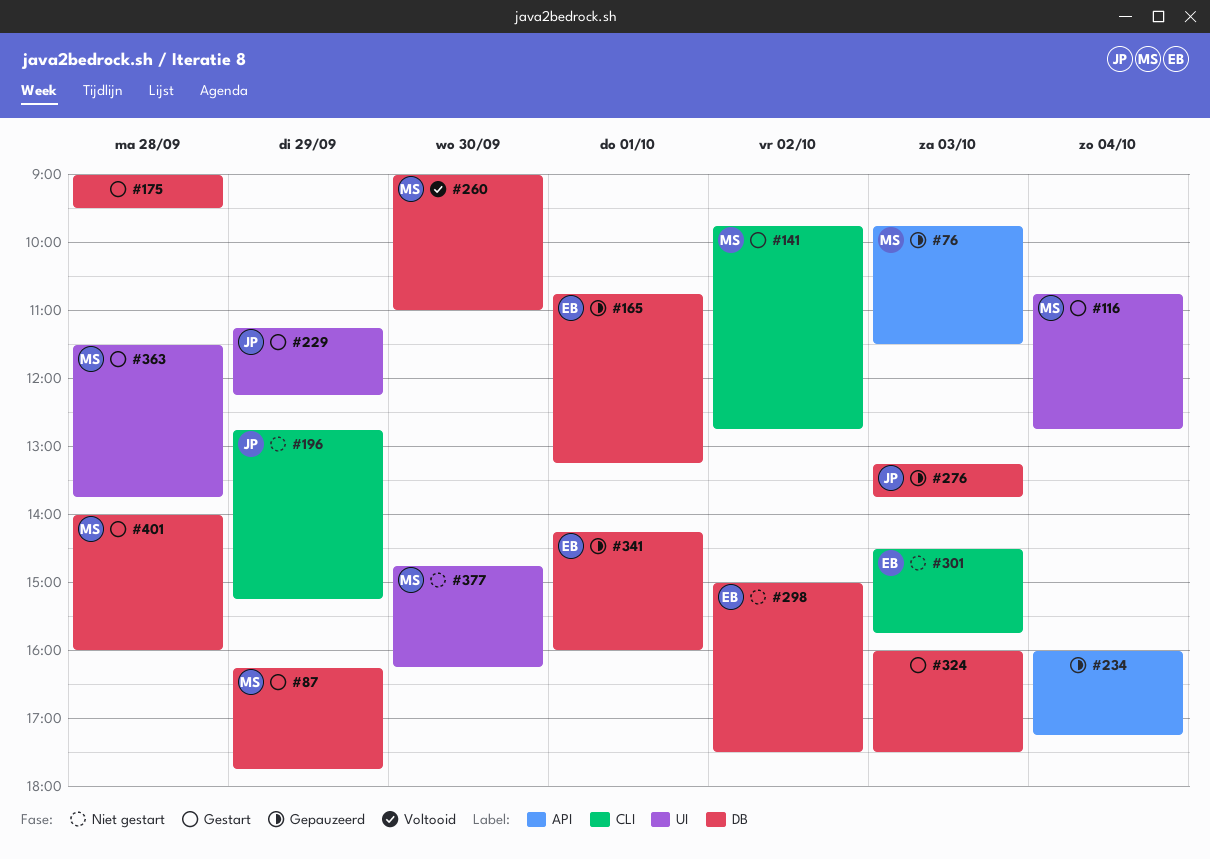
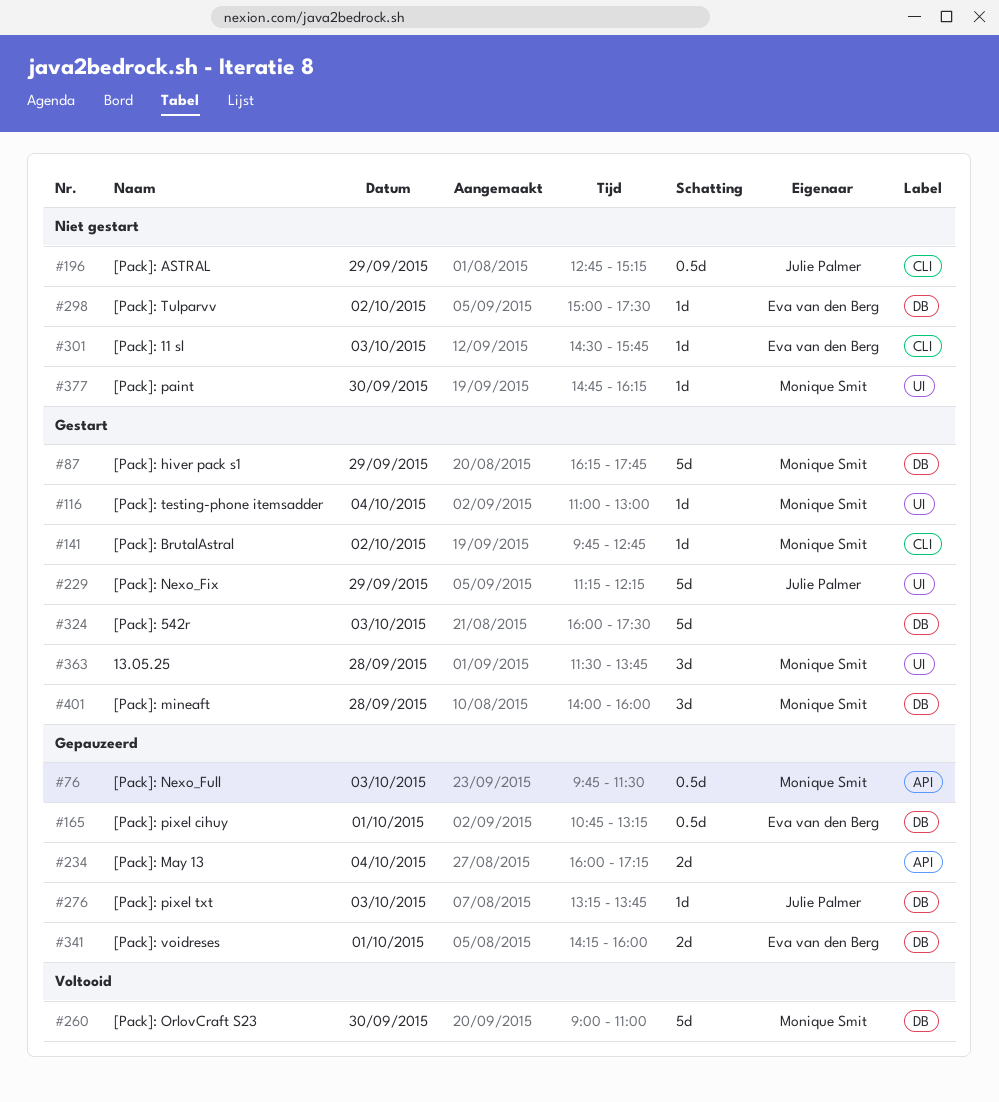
#116, begins: 10:45 -> 11:00
#116, ends: 12:45 -> 13:00
#175: present -> none

